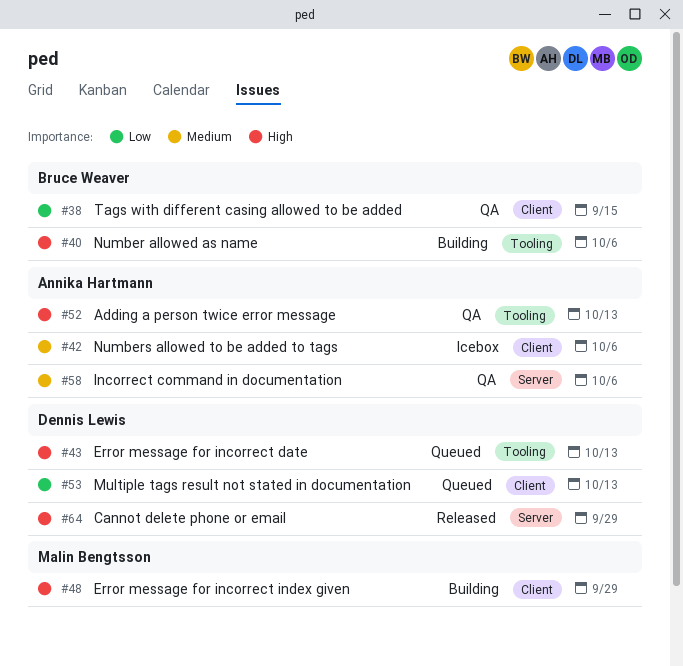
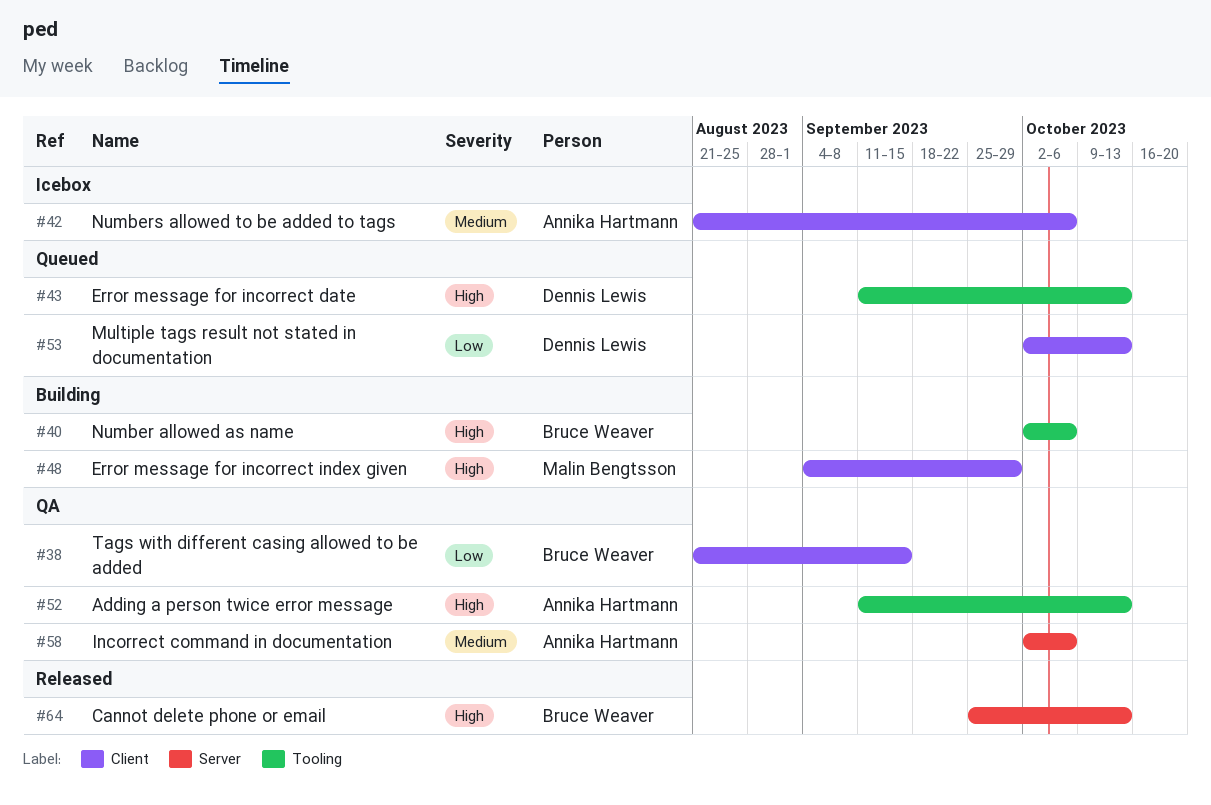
#64, owner: Dennis Lewis -> Bruce Weaver
#64, due: Sep 29 -> Oct 13

